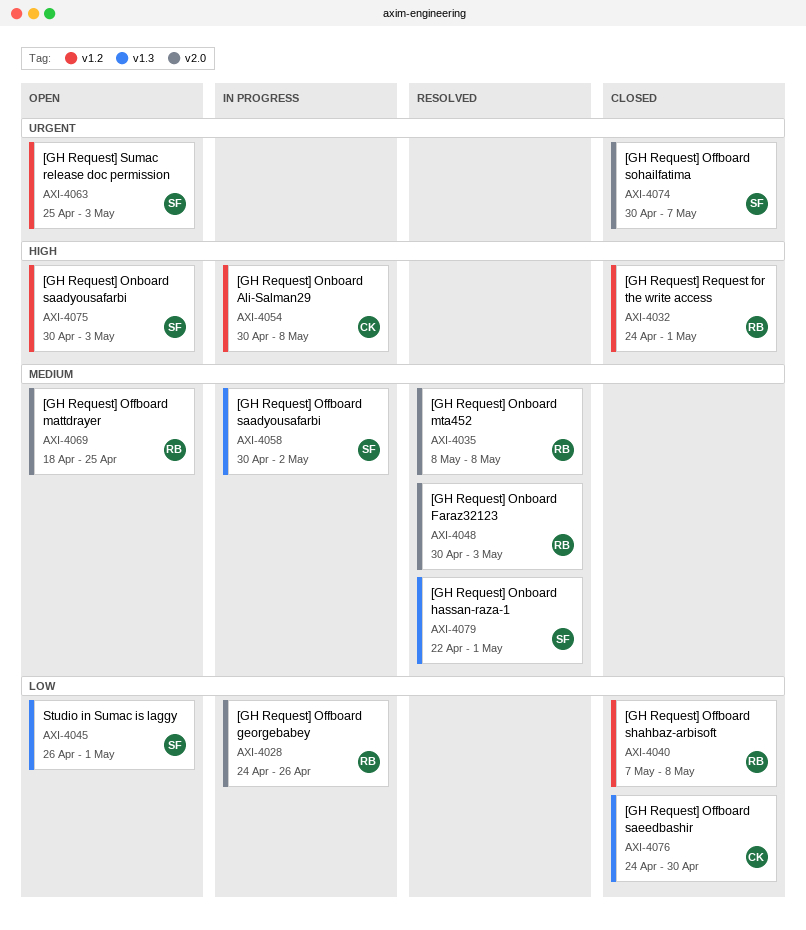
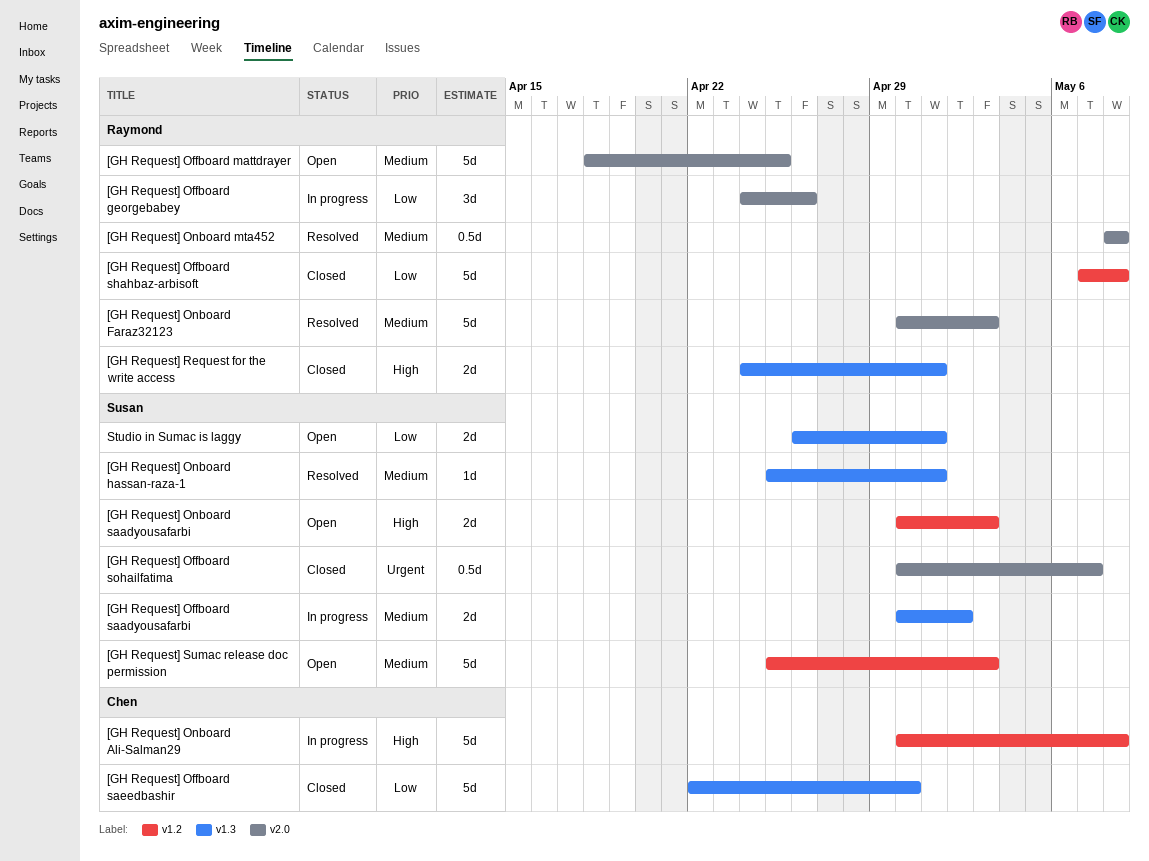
[GH Request] Offboard saeedbashir, start: Apr 24 -> Apr 22
[GH Request] Onboard hassan-raza-1, start: Apr 22 -> Apr 25
[GH Request] Request for the write access, label: v1.2 -> v1.3
[GH Request] Sumac release doc permission, priority: Urgent -> Medium

